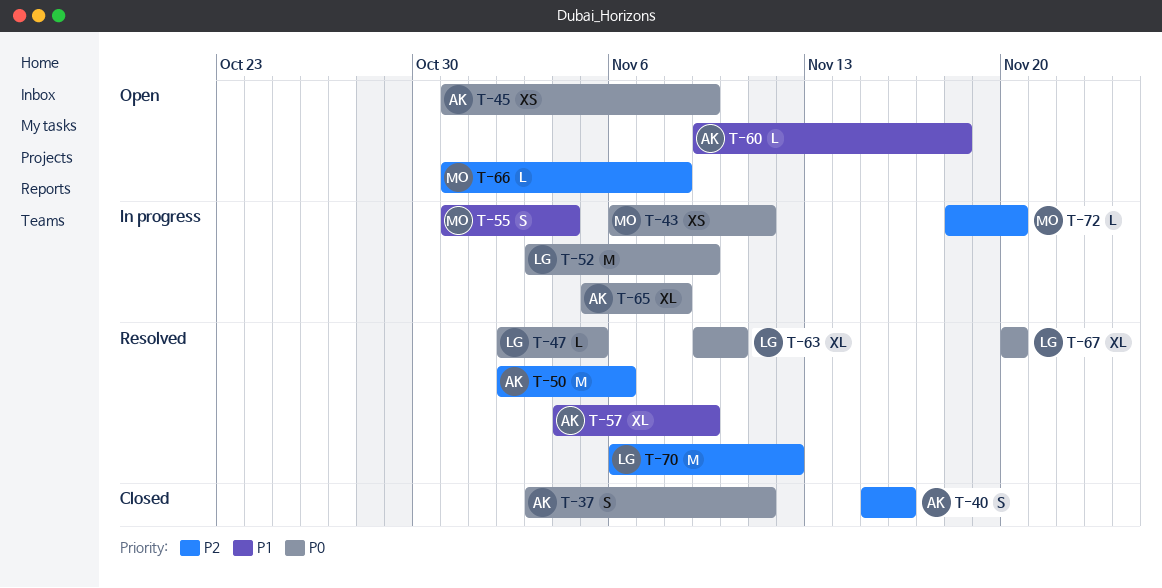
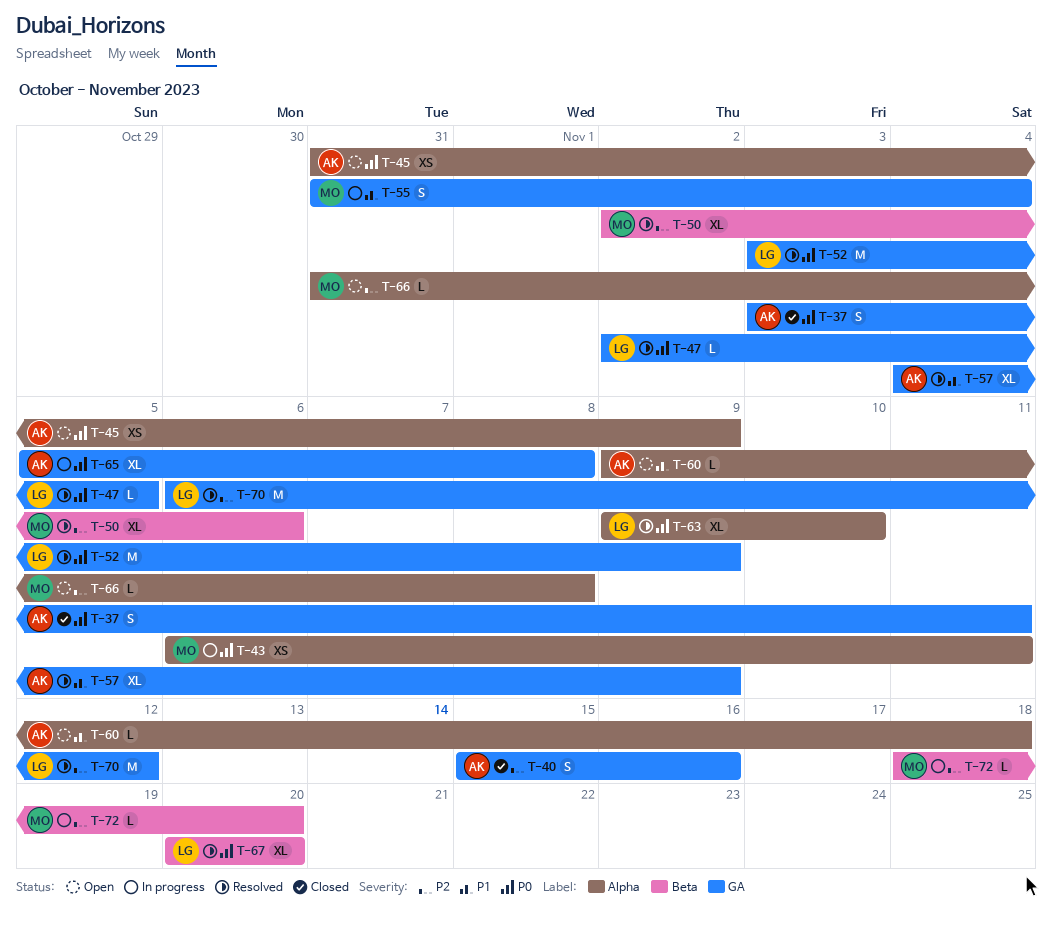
T-50, owner: AK -> MO
T-50, estimate: M -> XL
T-52, status: In progress -> Resolved

